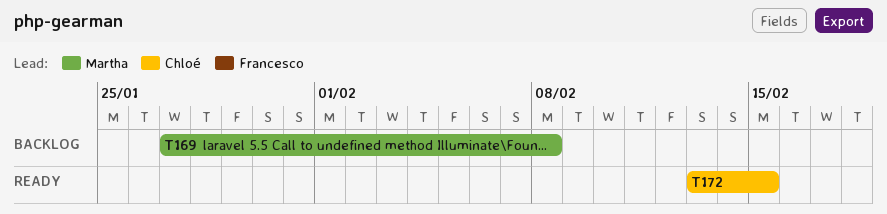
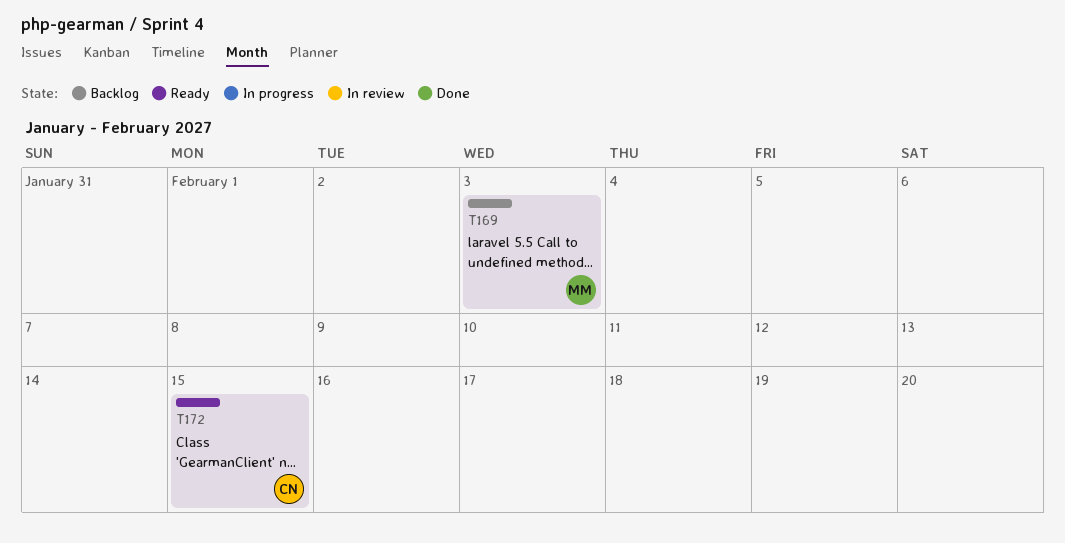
T169, due: Feb 8 -> Feb 3

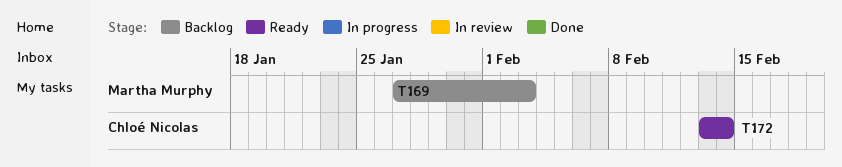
T172, due: Feb 15 -> Feb 14

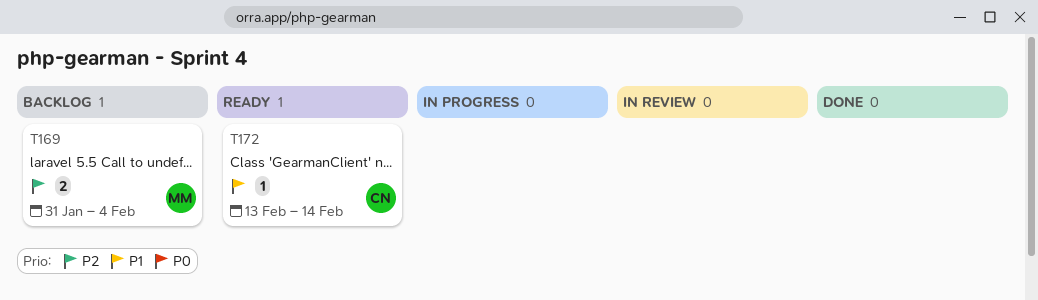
T169, start: Jan 27 -> Jan 31
T169, due: Feb 3 -> Feb 4

